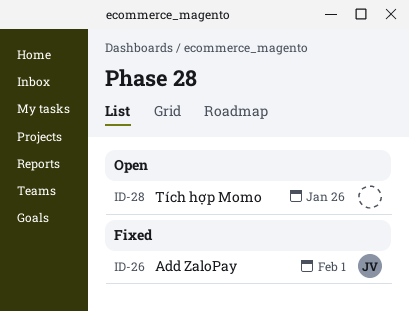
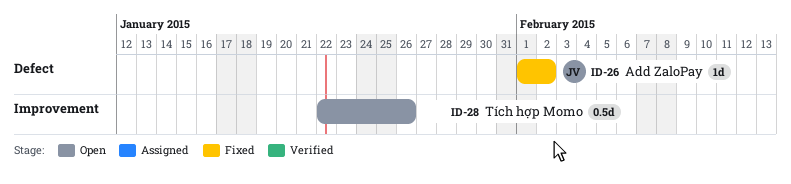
ID-26, due: Feb 1 -> Feb 2

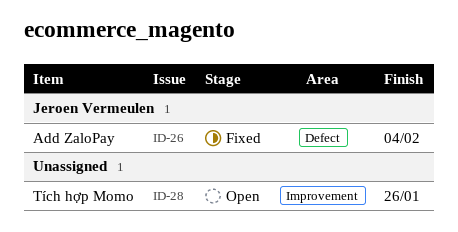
ID-26, due: Feb 2 -> Feb 4

